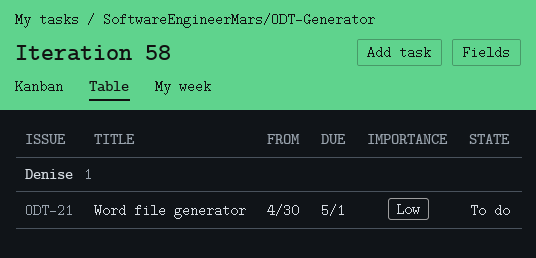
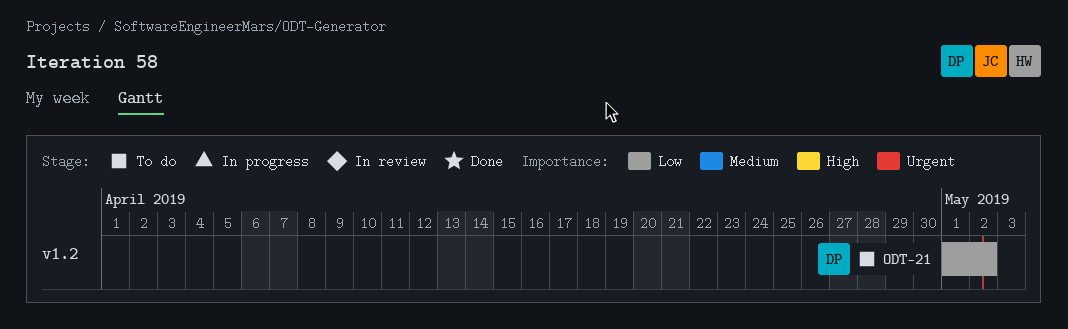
ODT-21, start: Apr 30 -> May 1
ODT-21, due: May 1 -> May 2

